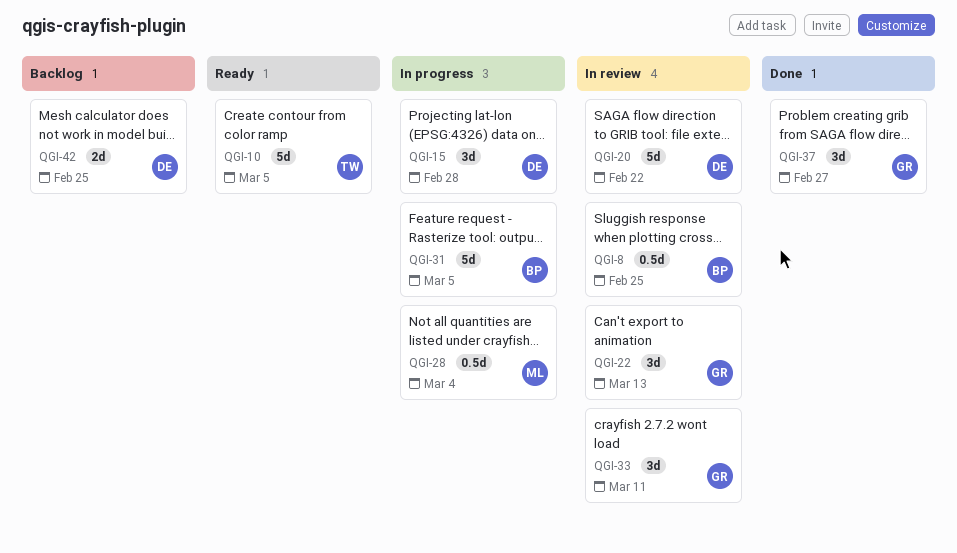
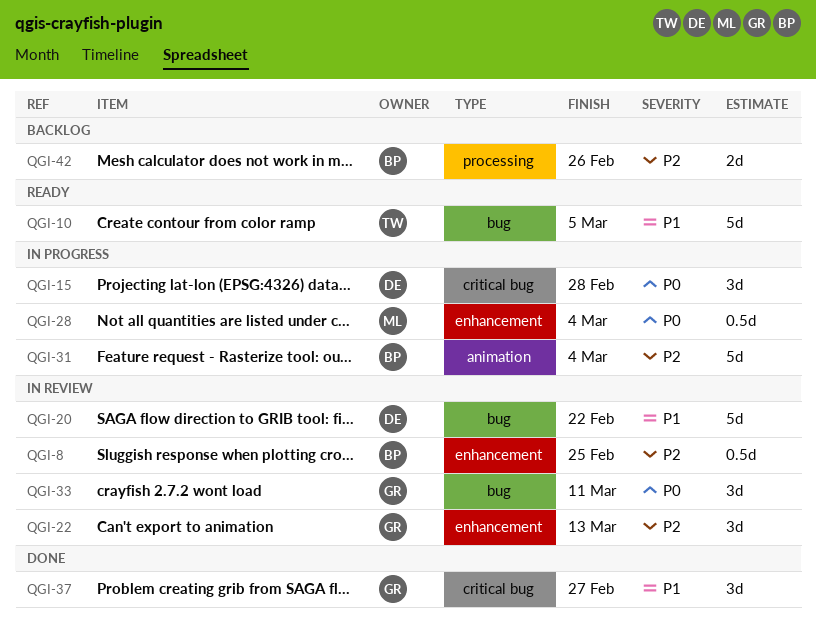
QGI-31, due: Mar 5 -> Mar 4
QGI-42, owner: DE -> BP
QGI-42, due: Feb 25 -> Feb 26

